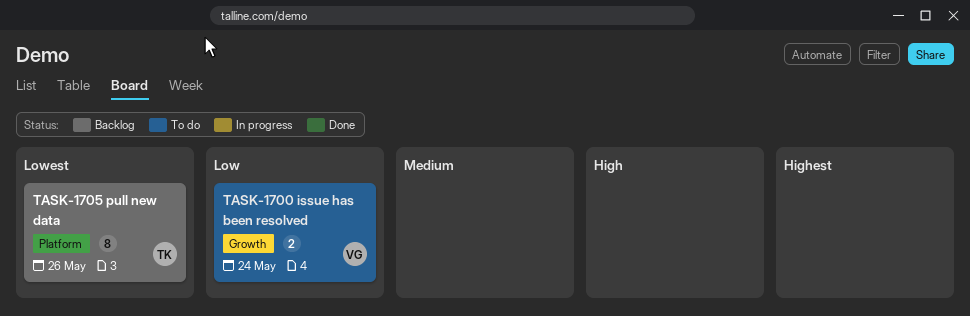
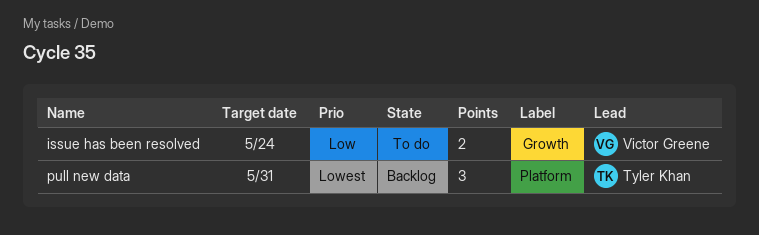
pull new data, estimate: 8 -> 3
pull new data, due: May 26 -> May 31

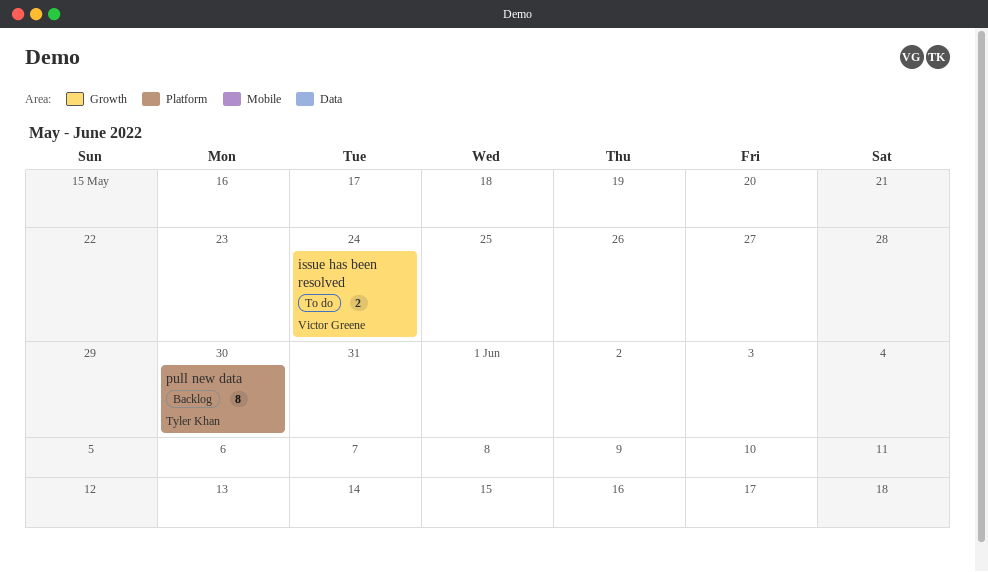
pull new data, estimate: 3 -> 8
pull new data, due: May 31 -> May 30

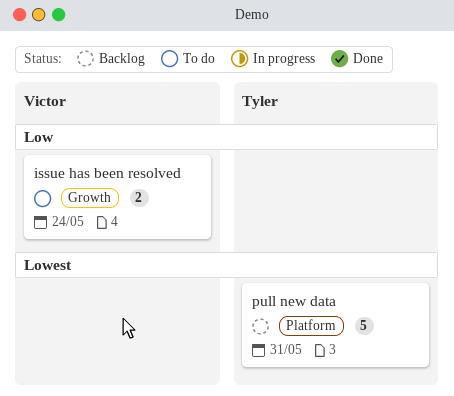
pull new data, estimate: 8 -> 5
pull new data, due: May 30 -> May 31

